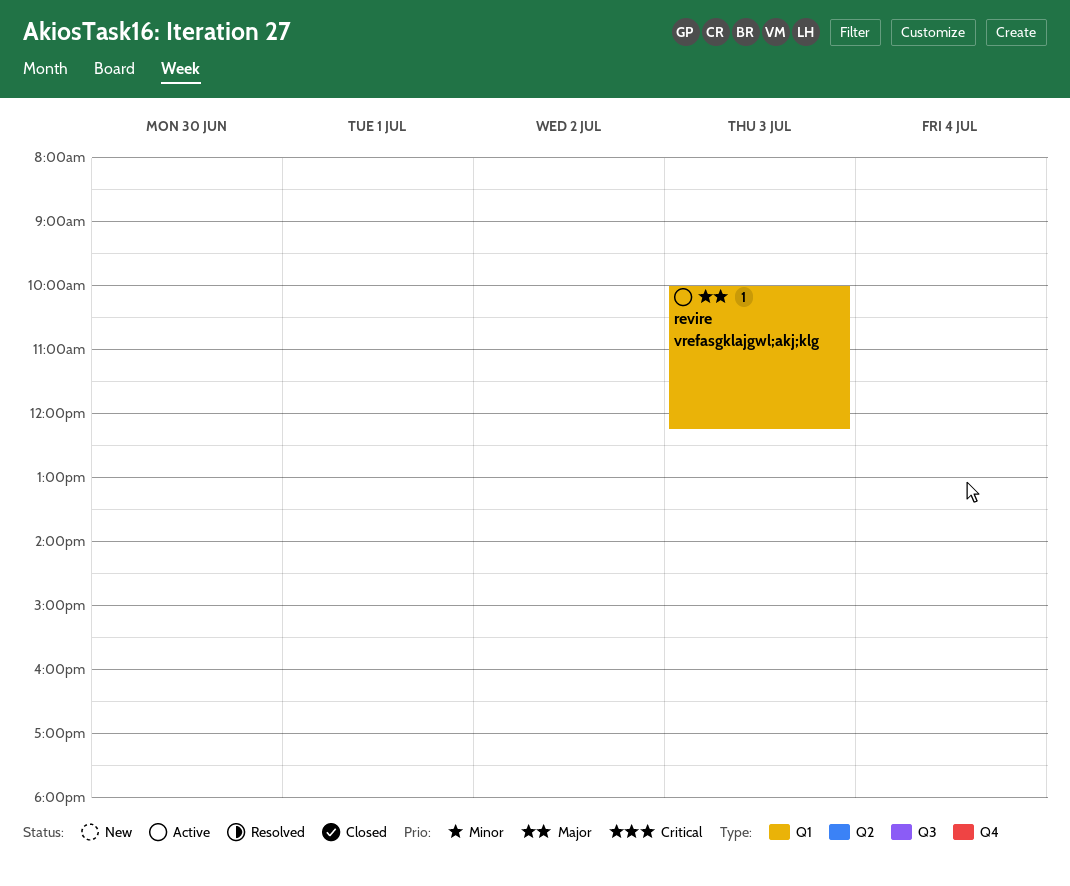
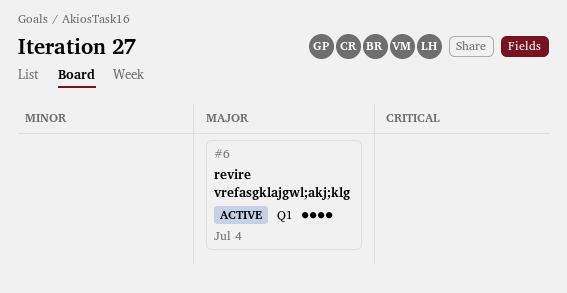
revire vrefasgklajgwl;akj;klg, estimate: 1 -> 4
revire vrefasgklajgwl;akj;klg, day: Jul 3 -> Jul 4

